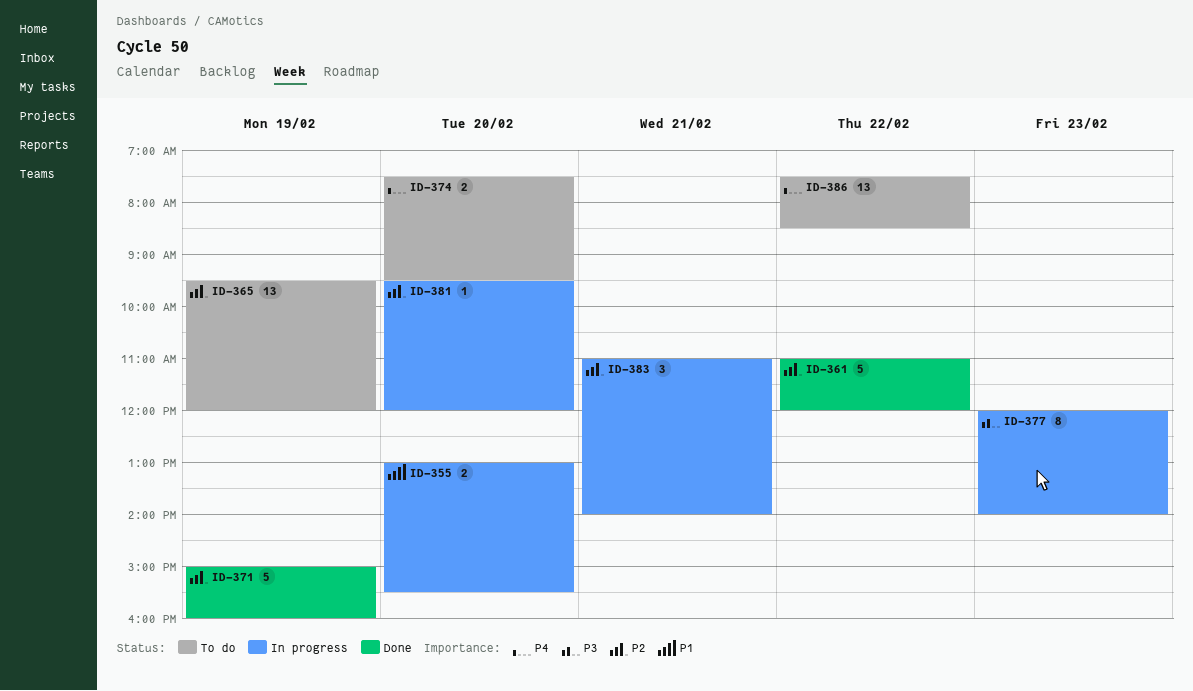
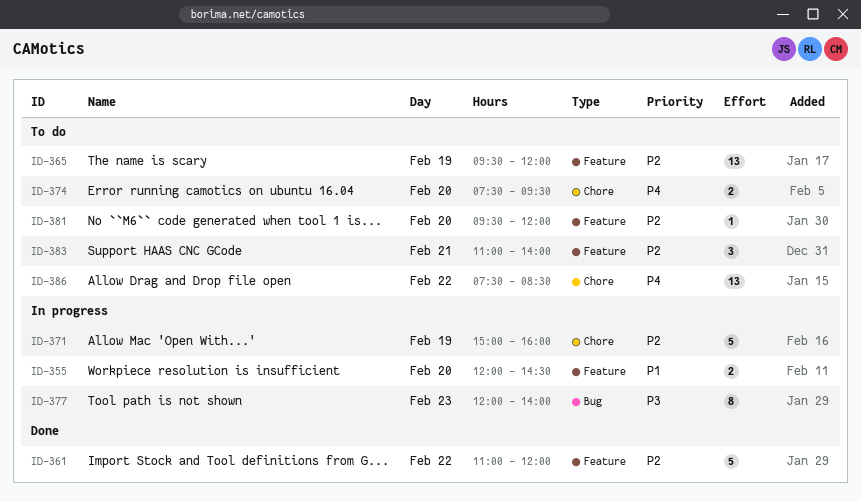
ID-355, begins: 13:00 -> 12:00
ID-355, ends: 15:30 -> 14:30
ID-371, status: Done -> In progress
ID-381, status: In progress -> To do
ID-383, status: In progress -> To do

